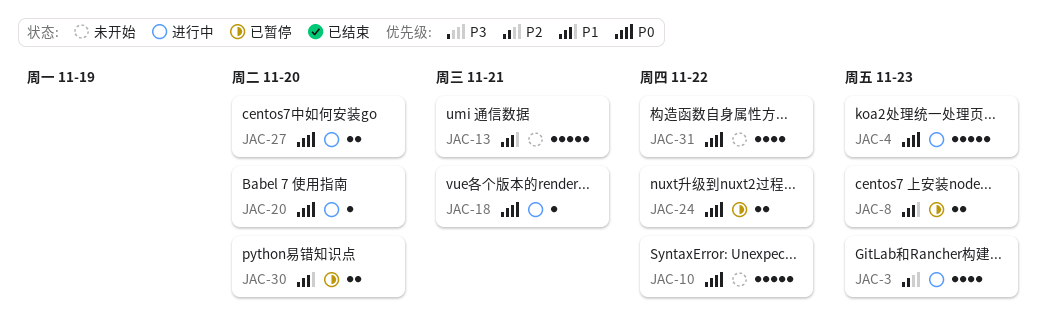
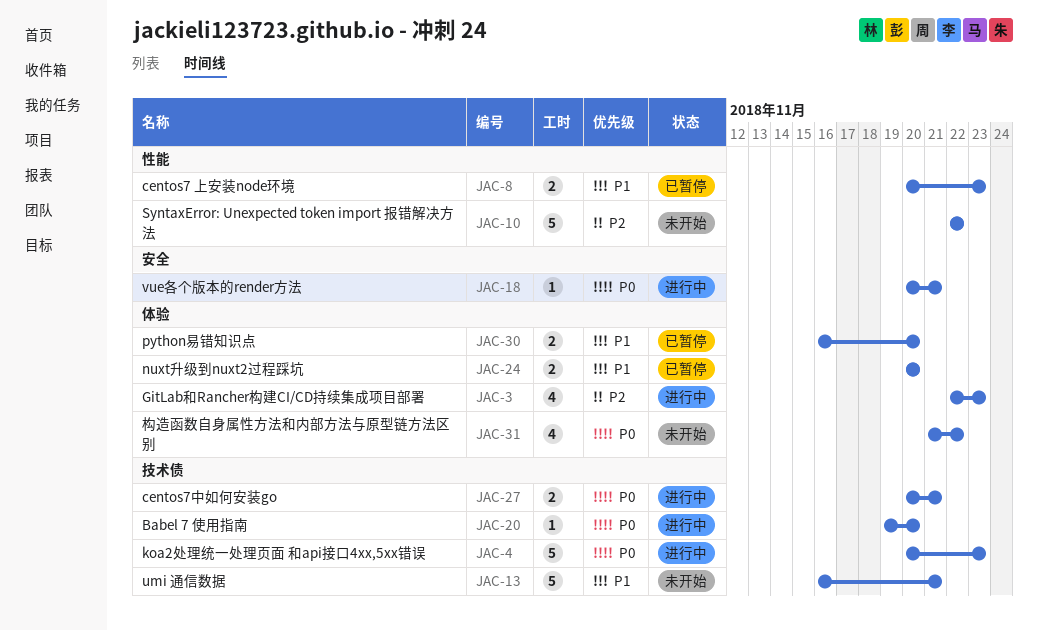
JAC-10, priority: P0 -> P2
JAC-24, priority: P0 -> P1
JAC-24, due: Nov 22 -> Nov 20
JAC-27, due: Nov 20 -> Nov 21

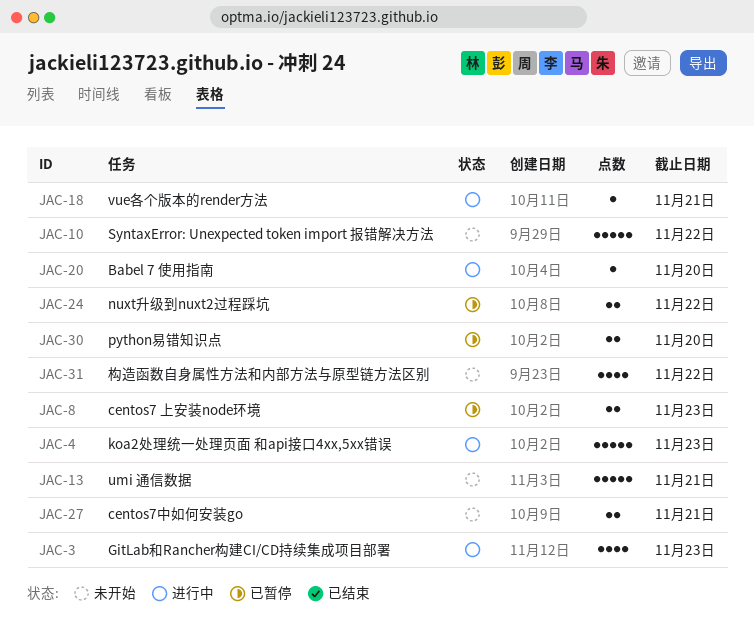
JAC-24, due: Nov 20 -> Nov 22
JAC-27, status: 进行中 -> 未开始

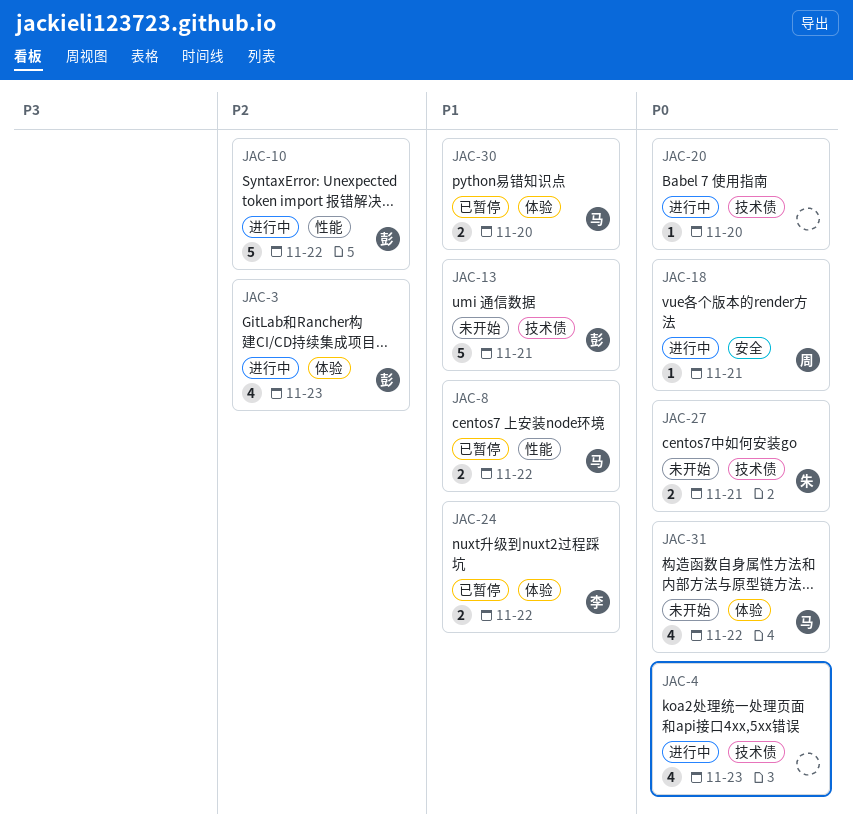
JAC-4, estimate: 5 -> 4
JAC-8, due: Nov 23 -> Nov 22
JAC-10, status: 未开始 -> 进行中

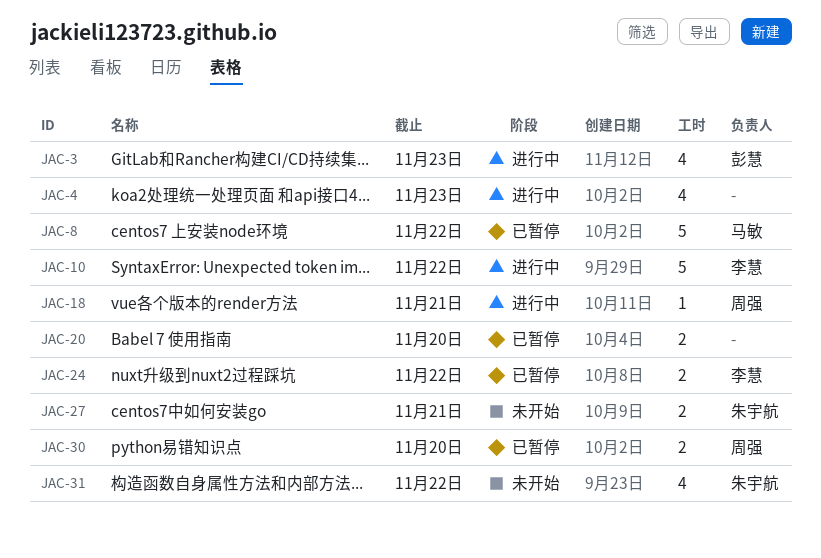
JAC-8, estimate: 2 -> 5
JAC-10, owner: 彭慧 -> 李慧
JAC-13: present -> none
JAC-20, status: 进行中 -> 已暂停
JAC-20, estimate: 1 -> 2
JAC-30, owner: 马敏 -> 周强
JAC-31, owner: 马敏 -> 朱宇航

